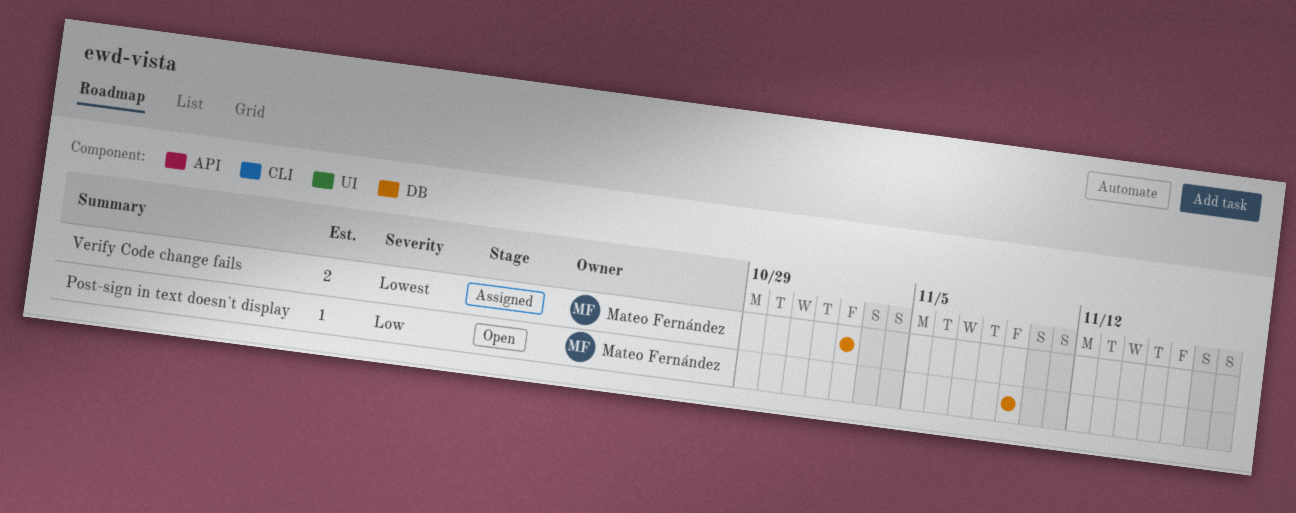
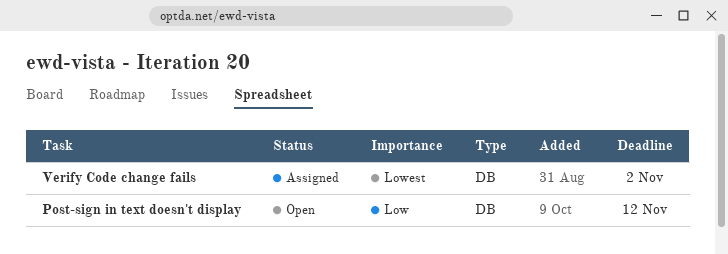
Post-sign in text doesn't display, due: Nov 9 -> Nov 12

